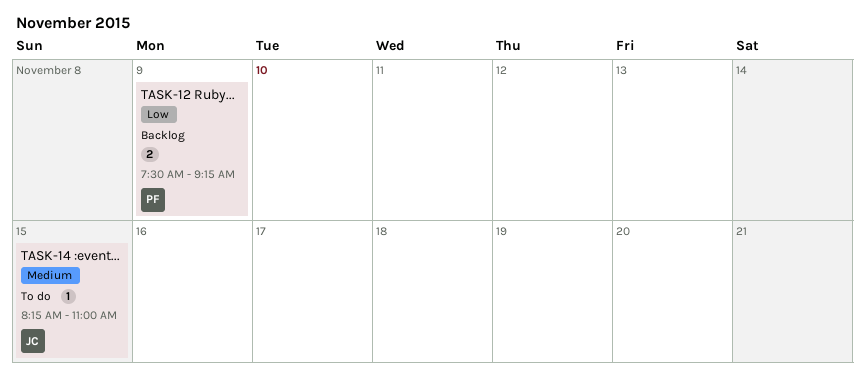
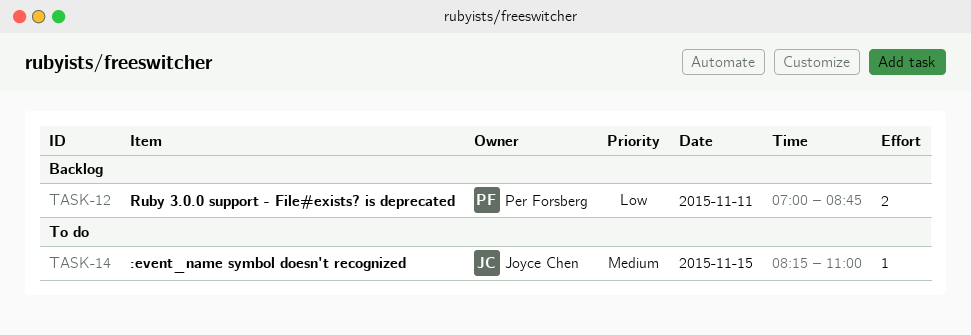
TASK-12, day: Nov 9 -> Nov 11
TASK-12, begins: 07:30 -> 07:00
TASK-12, ends: 09:15 -> 08:45

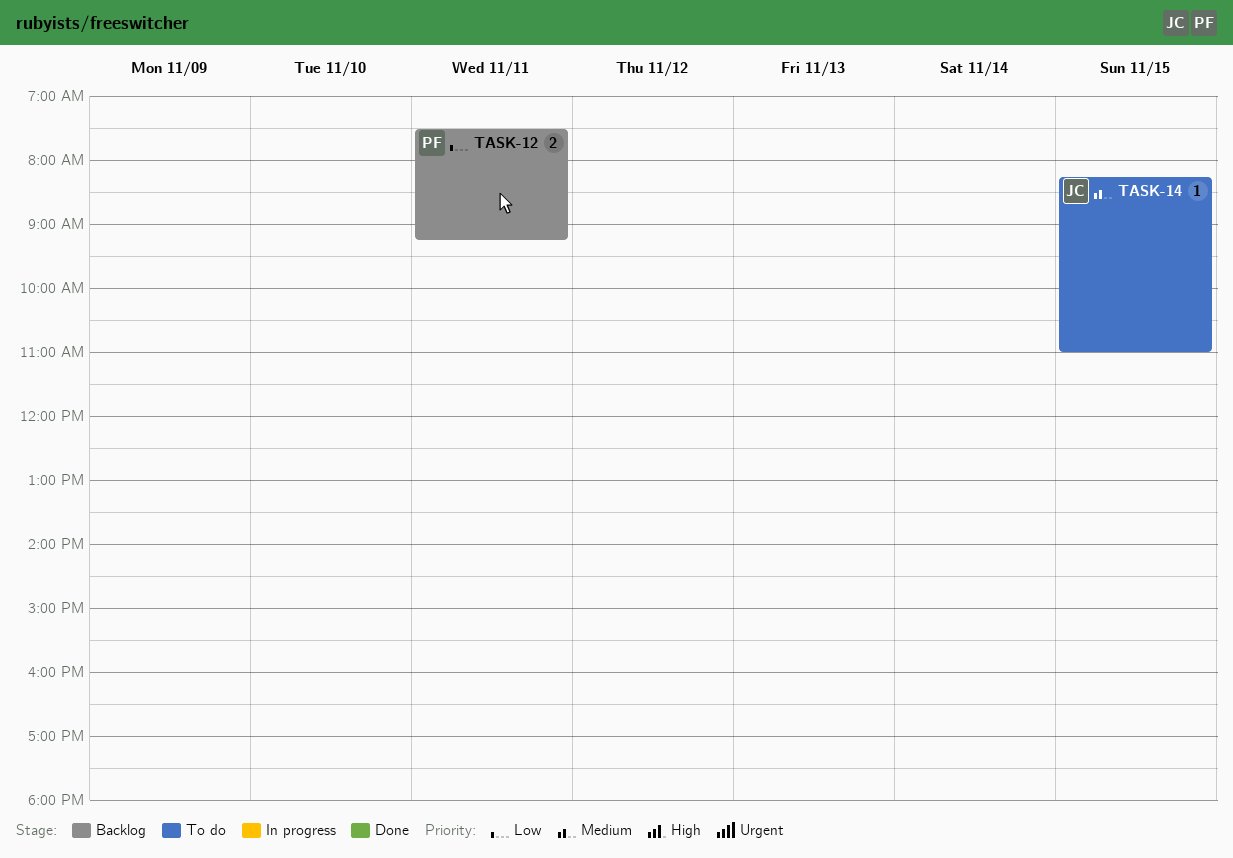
TASK-12, begins: 07:00 -> 07:30
TASK-12, ends: 08:45 -> 09:15

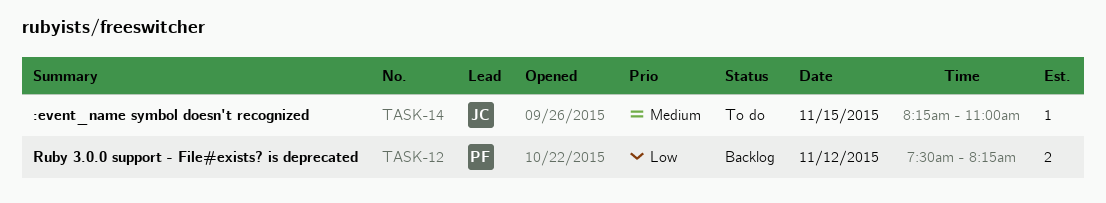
TASK-12, day: Nov 11 -> Nov 12
TASK-12, ends: 09:15 -> 08:15

